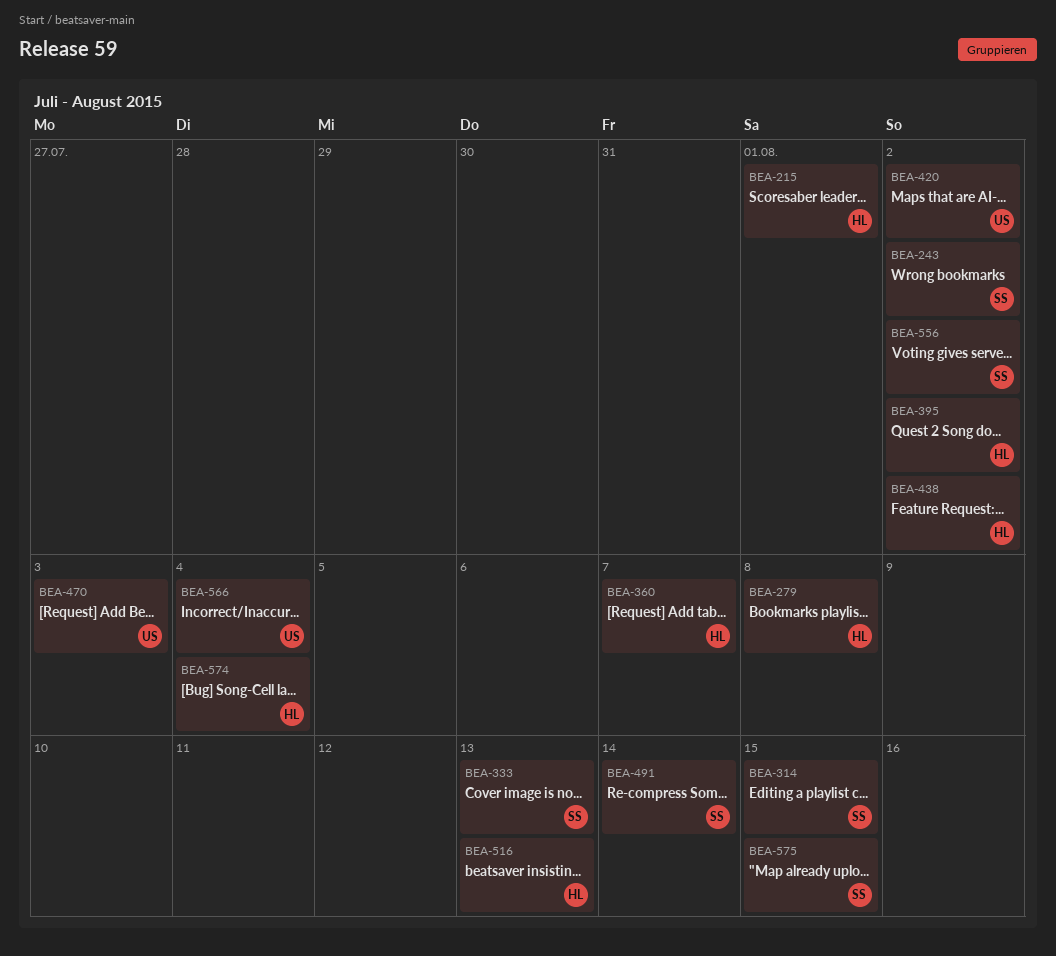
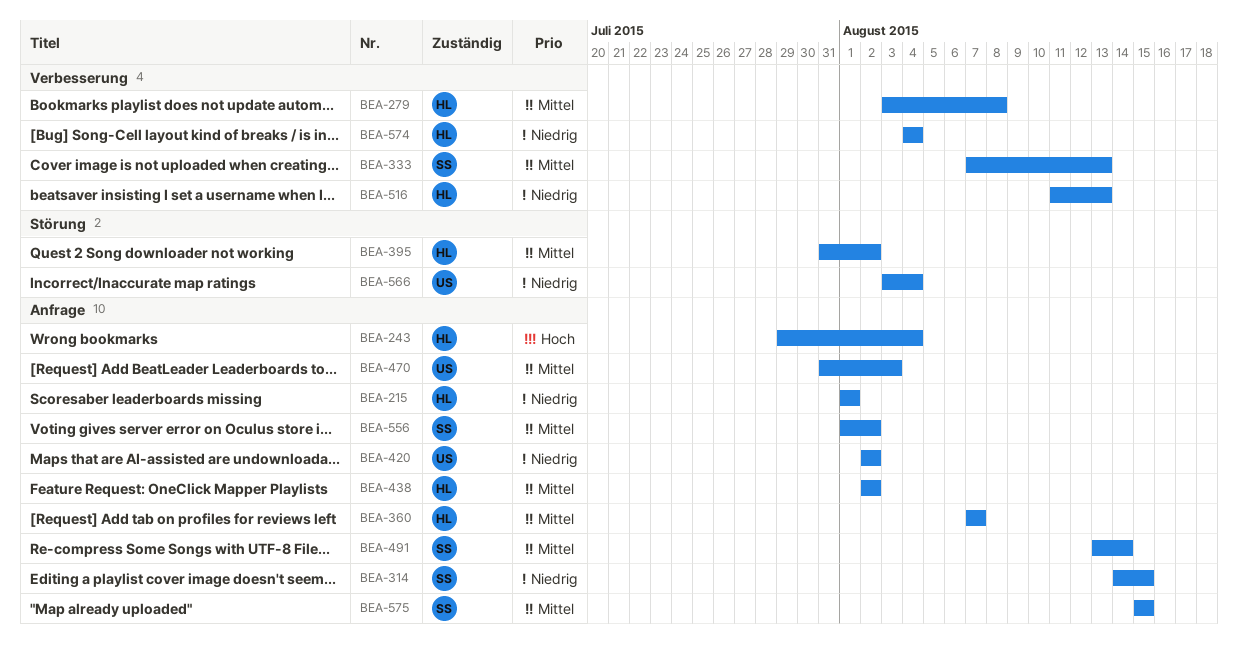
BEA-243, owner: SS -> HL
BEA-243, due: Aug 2 -> Aug 4

